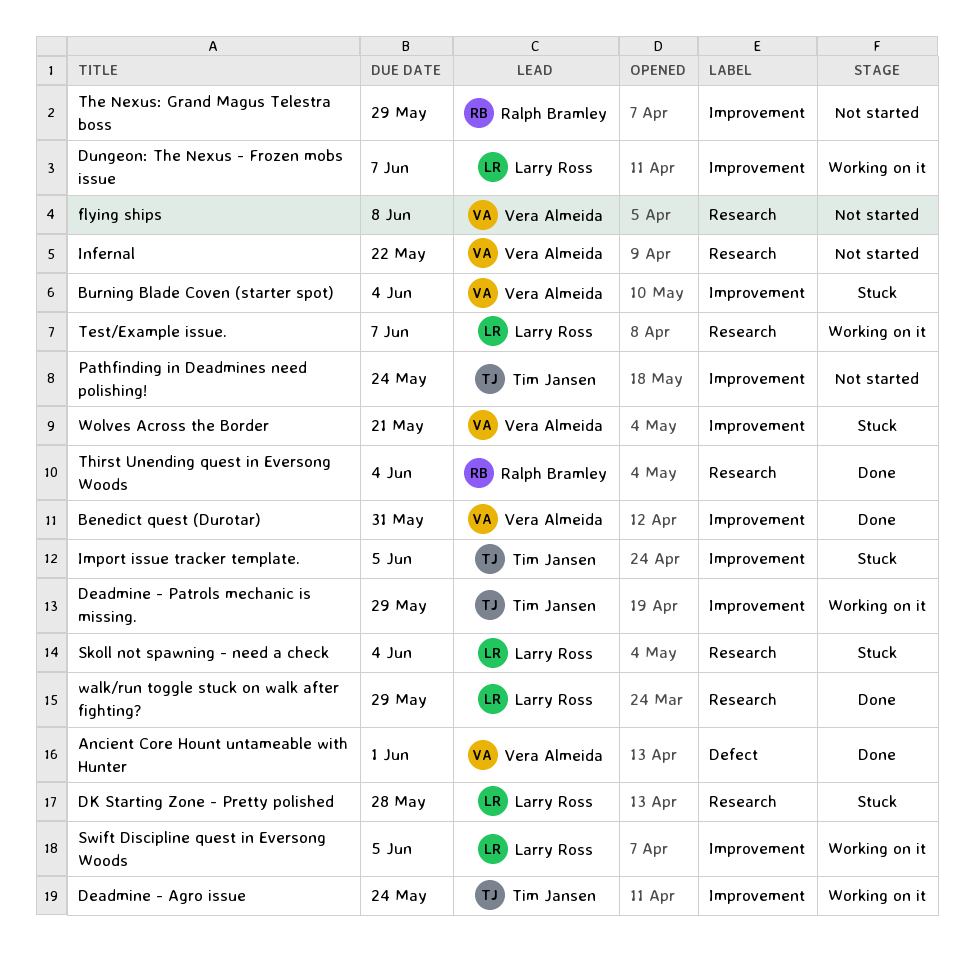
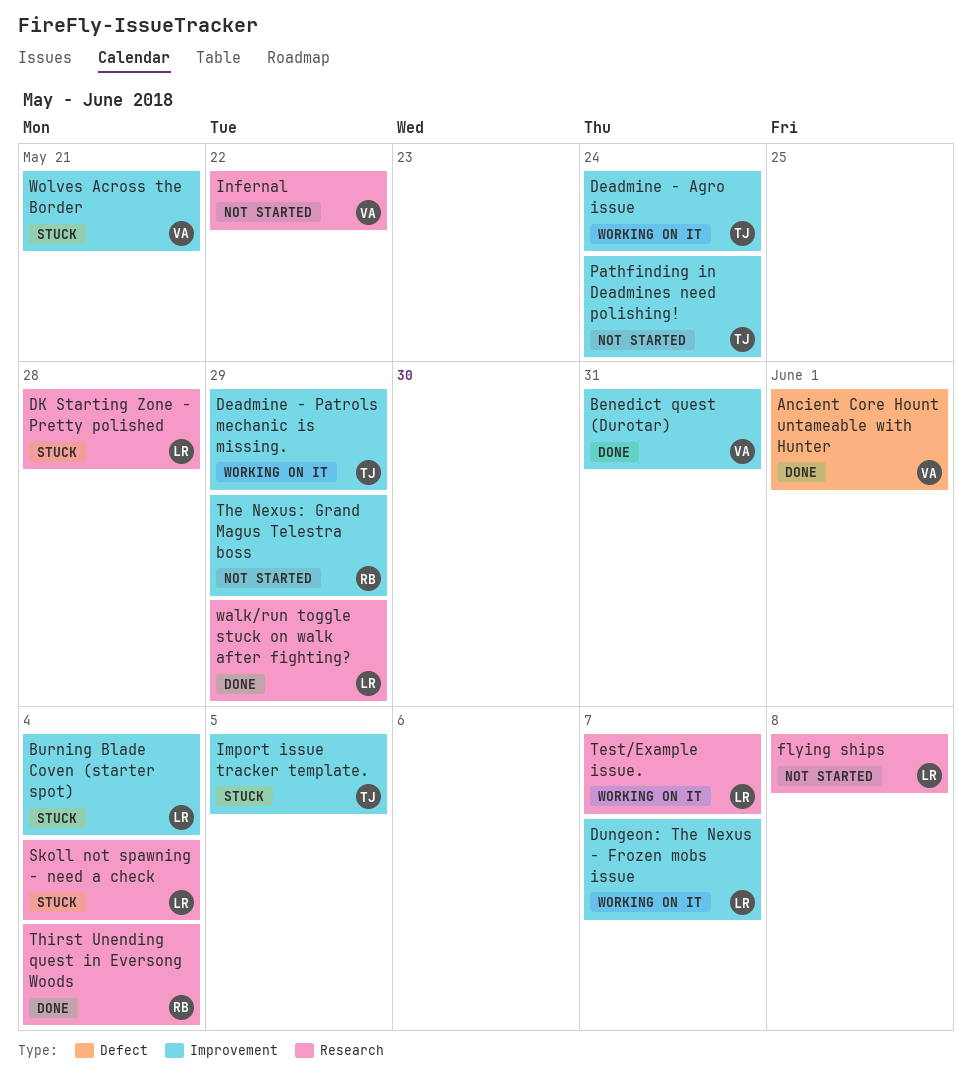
Burning Blade Coven (starter spot), owner: Vera Almeida -> Larry Ross
flying ships, owner: Vera Almeida -> Larry Ross
Swift Discipline quest in Eversong Woods: present -> none

